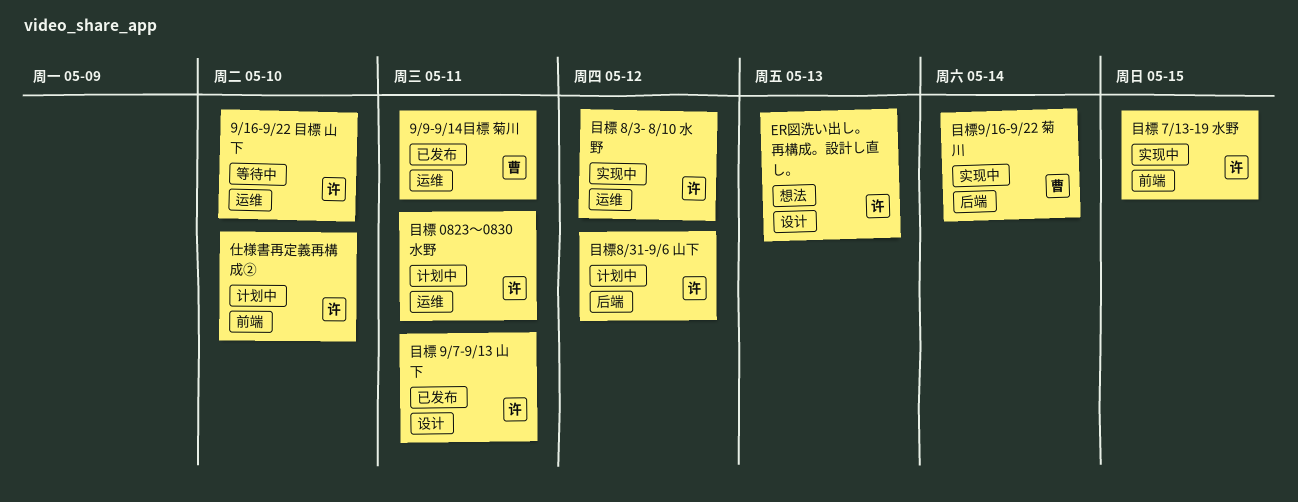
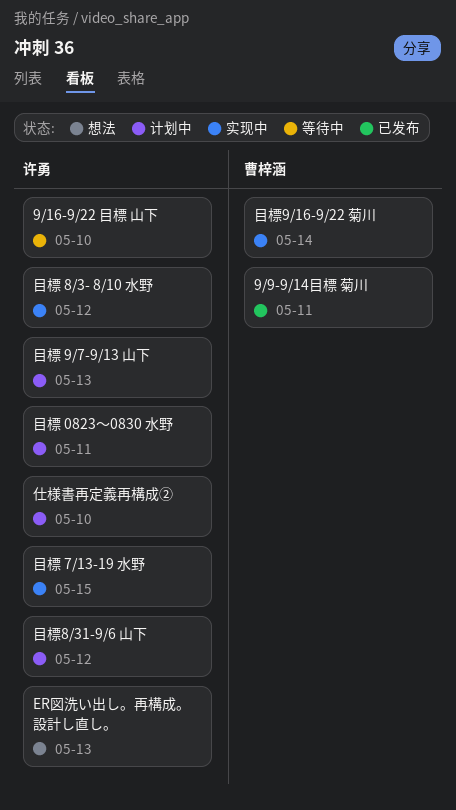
目標 9/7-9/13 山下, status: 已发布 -> 计划中
目標 9/7-9/13 山下, due: May 11 -> May 13

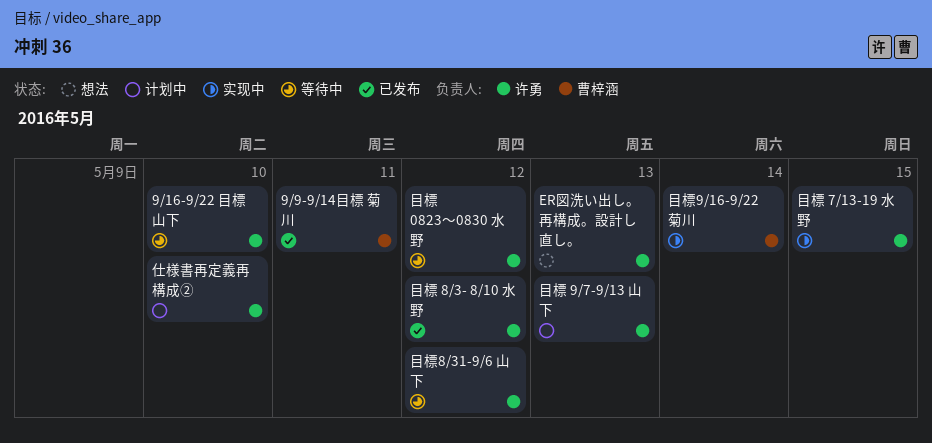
目標 0823〜0830 水野, status: 计划中 -> 等待中
目標 0823〜0830 水野, due: May 11 -> May 12
目標 8/3- 8/10 水野, status: 实现中 -> 已发布
目標8/31-9/6 山下, status: 计划中 -> 等待中

